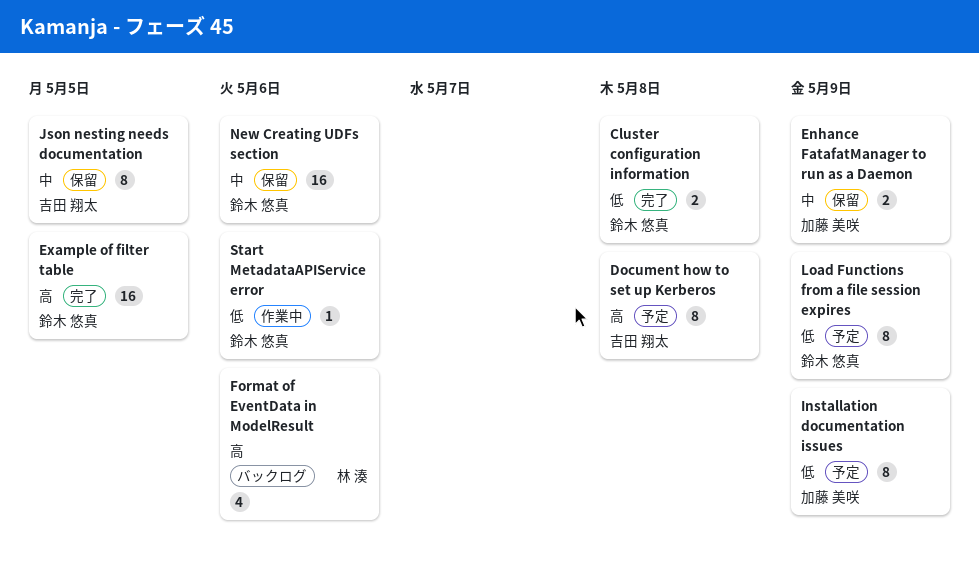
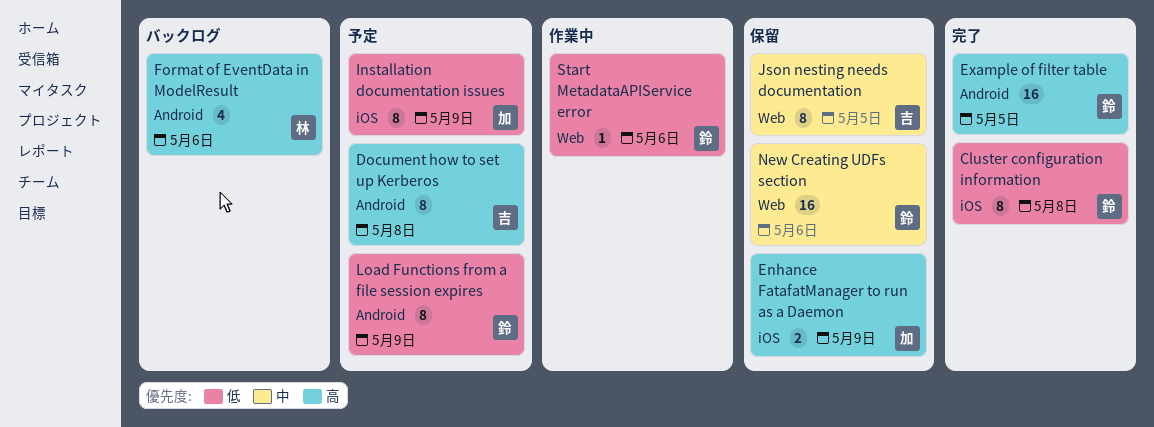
Cluster configuration information, estimate: 2 -> 8
Enhance FatafatManager to run as a Daemon, priority: 中 -> 高

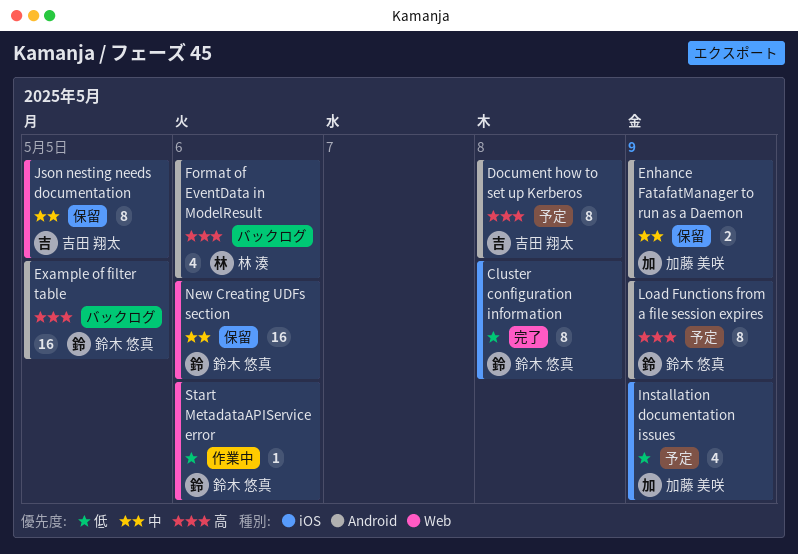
Enhance FatafatManager to run as a Daemon, priority: 高 -> 中
Enhance FatafatManager to run as a Daemon, label: iOS -> Android
Example of filter table, status: 完了 -> バックログ
Installation documentation issues, estimate: 8 -> 4
Load Functions from a file session expires, priority: 低 -> 高

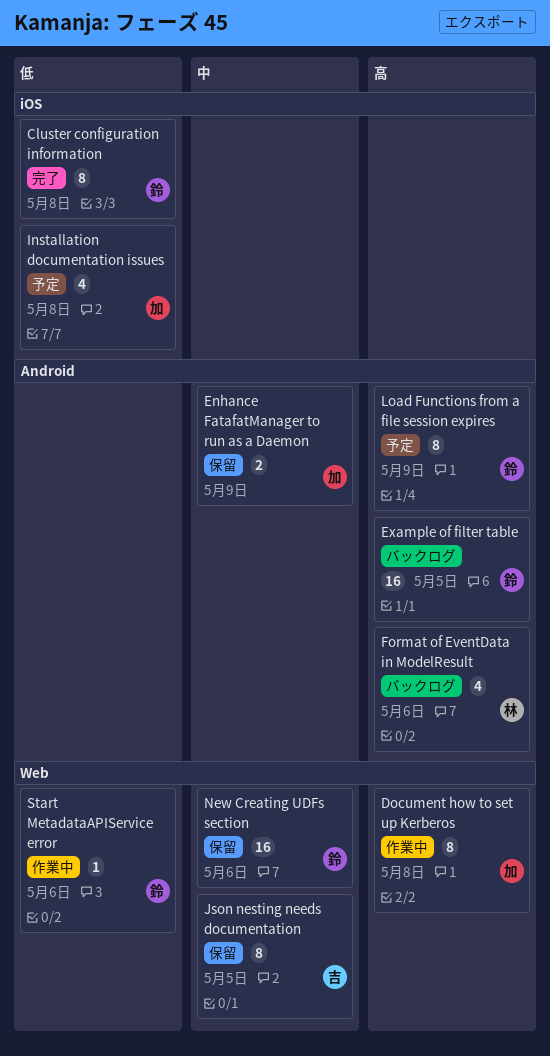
Document how to set up Kerberos, status: 予定 -> 作業中
Document how to set up Kerberos, owner: 吉田 翔太 -> 加藤 美咲
Document how to set up Kerberos, label: Android -> Web
Installation documentation issues, due: May 9 -> May 8

